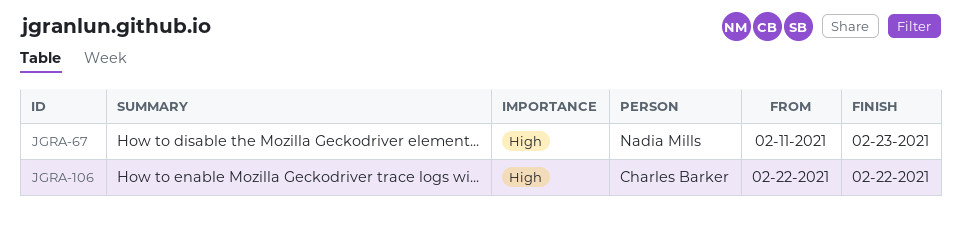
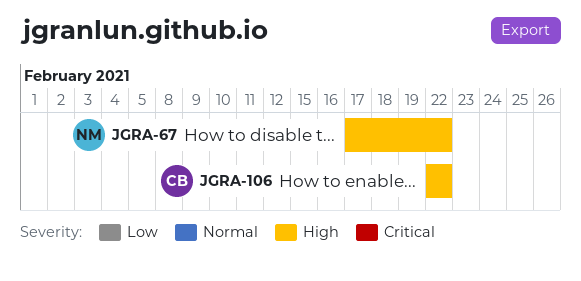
JGRA-67, start: Feb 11 -> Feb 17
JGRA-67, due: Feb 23 -> Feb 22

